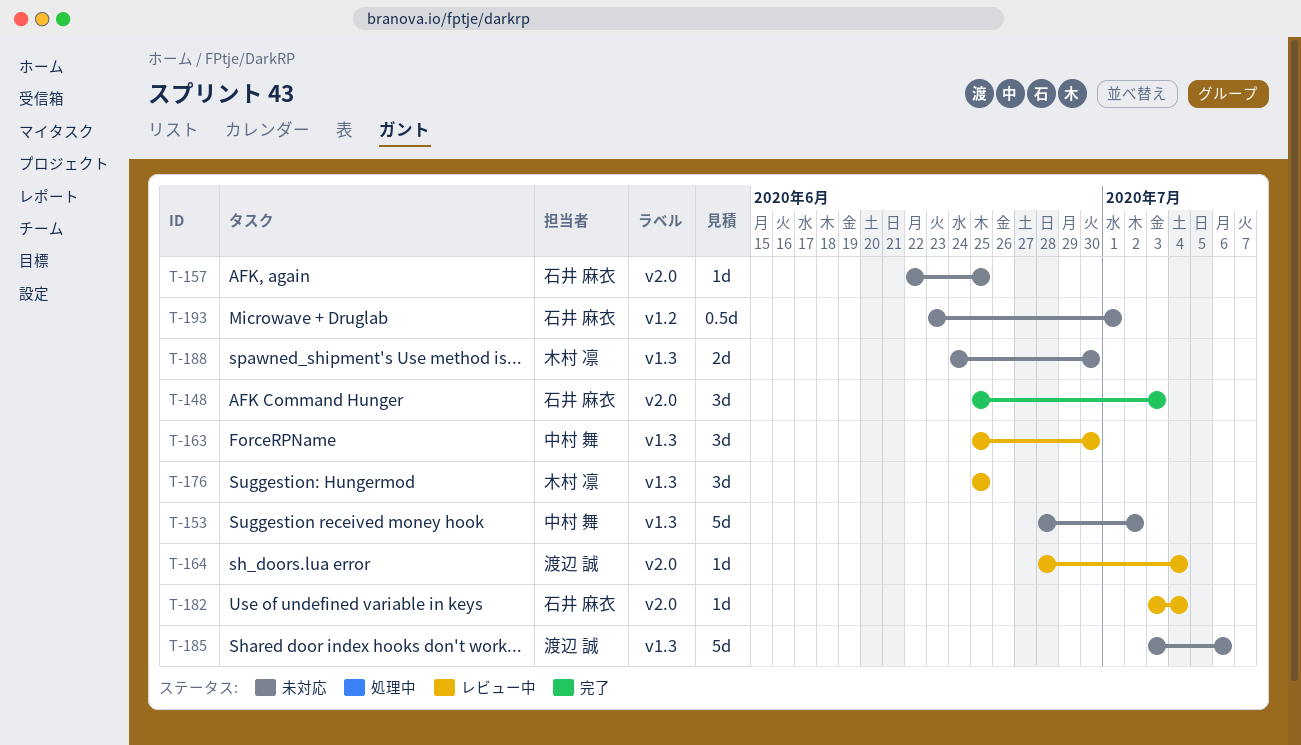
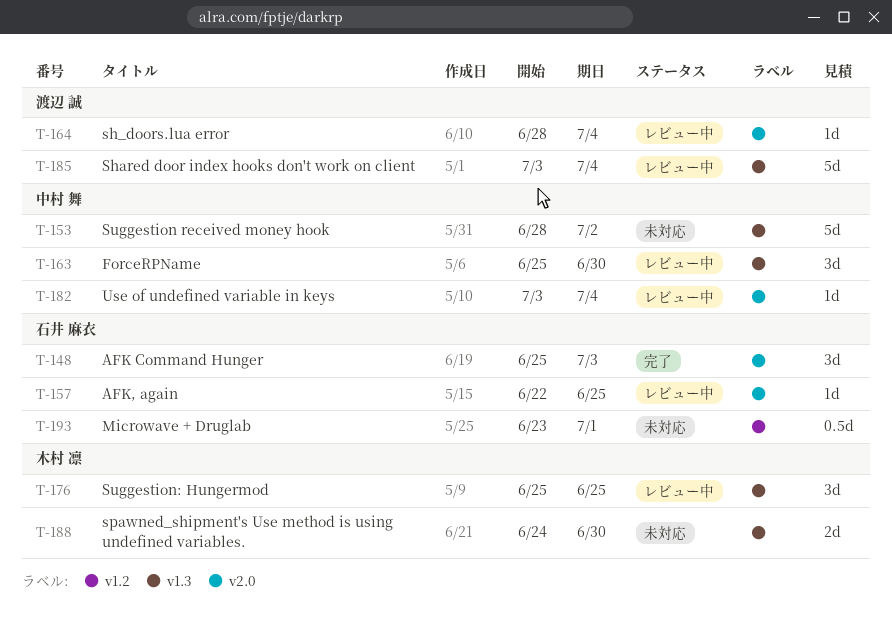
T-157, status: 未対応 -> レビュー中
T-182, owner: 石井 麻衣 -> 中村 舞
T-185, status: 未対応 -> レビュー中
T-185, due: Jul 6 -> Jul 4

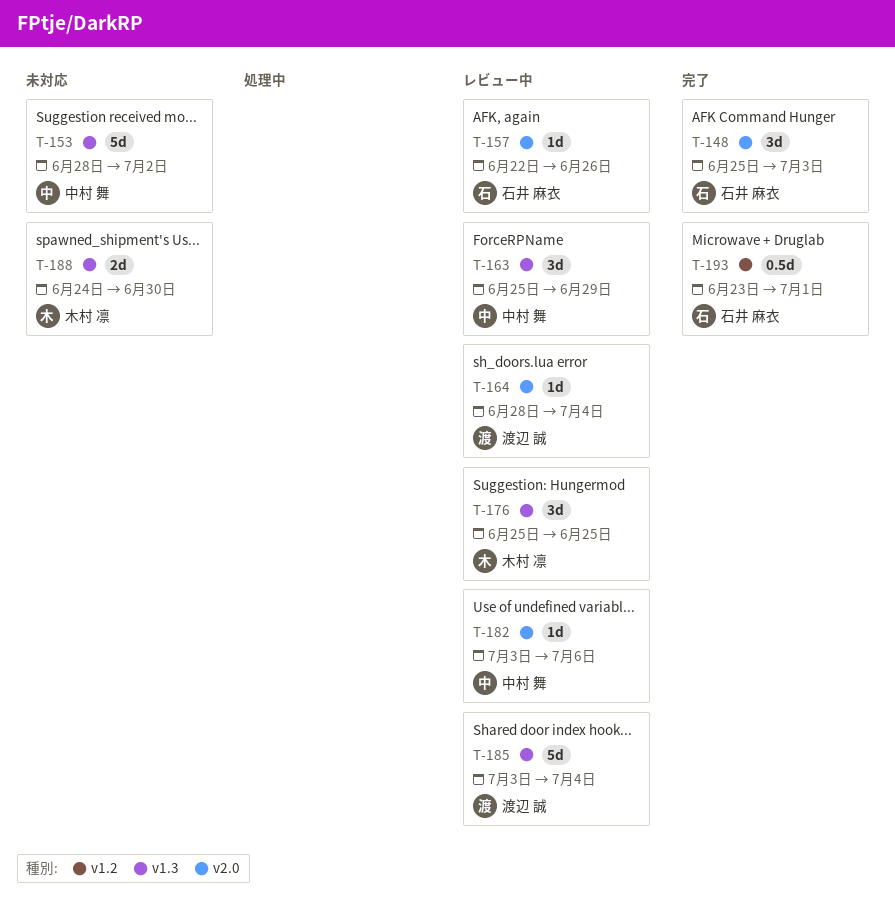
T-157, due: Jun 25 -> Jun 26
T-163, due: Jun 30 -> Jun 29
T-182, due: Jul 4 -> Jul 6
T-193, status: 未対応 -> 完了

